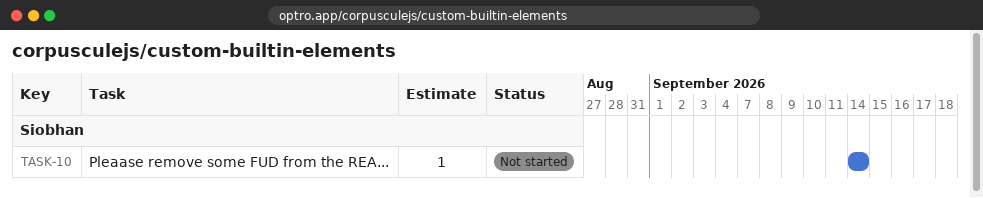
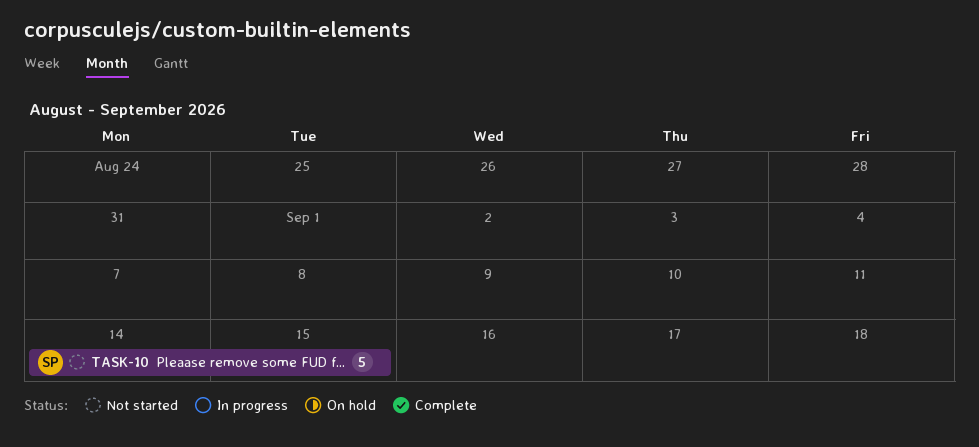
TASK-10, estimate: 1 -> 5
TASK-10, due: Sep 14 -> Sep 15

